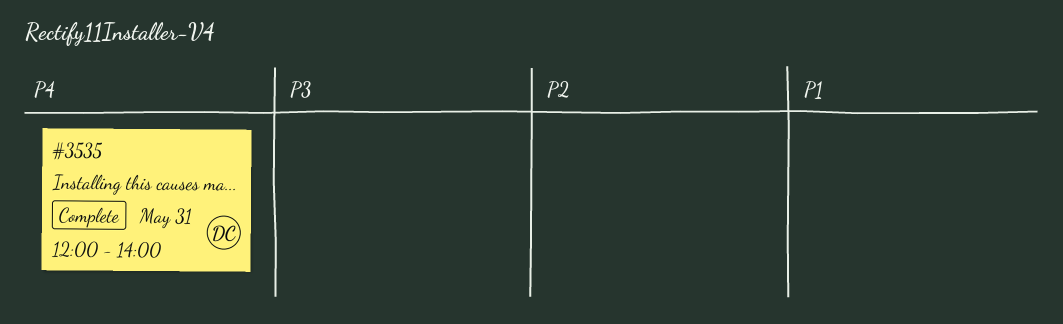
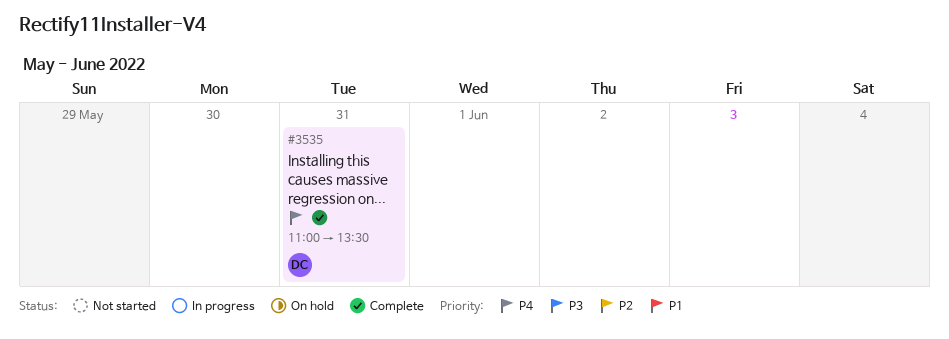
#3535, begins: 12:00 -> 11:00
#3535, ends: 14:00 -> 13:30

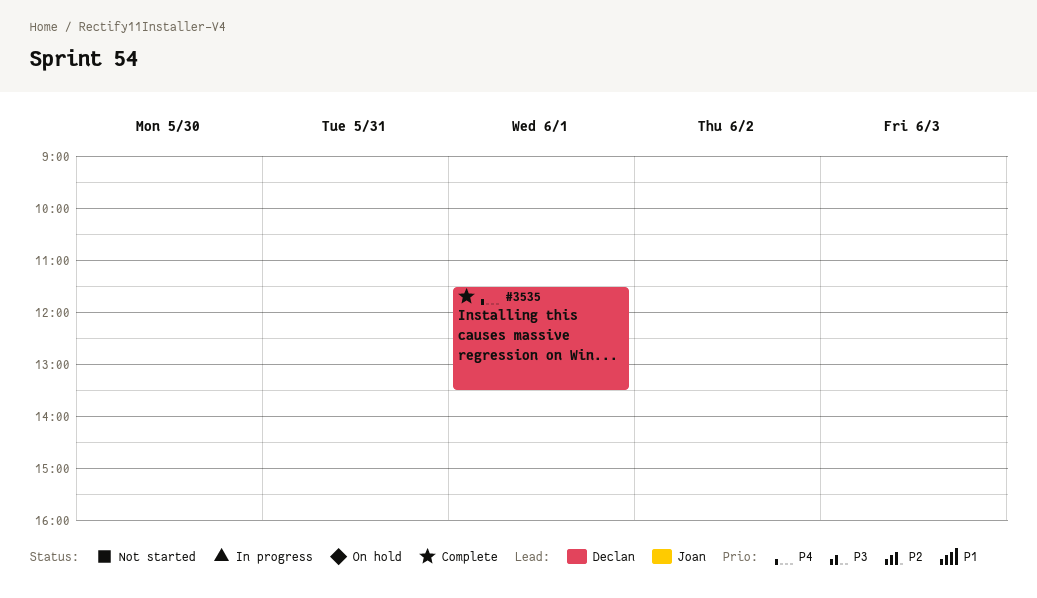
#3535, day: May 31 -> Jun 1
#3535, begins: 11:00 -> 11:30

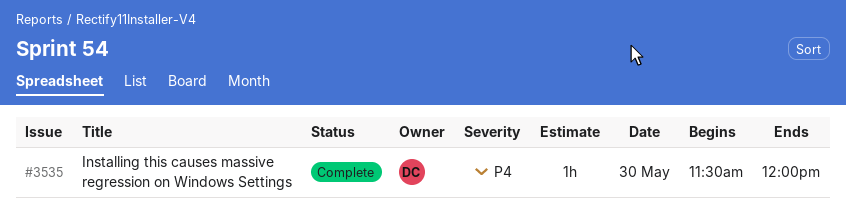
#3535, day: Jun 1 -> May 30
#3535, ends: 13:30 -> 12:00

